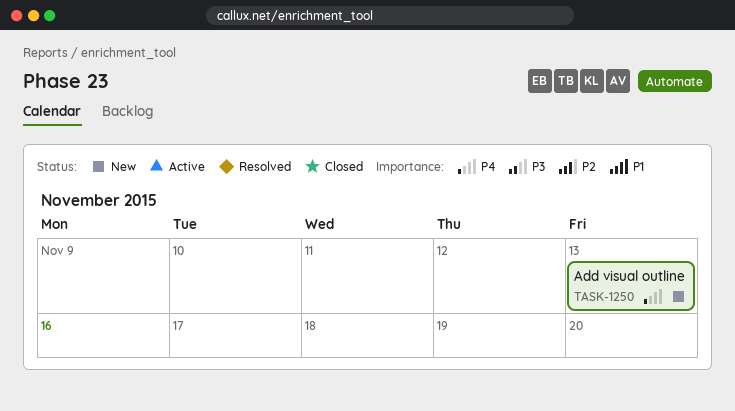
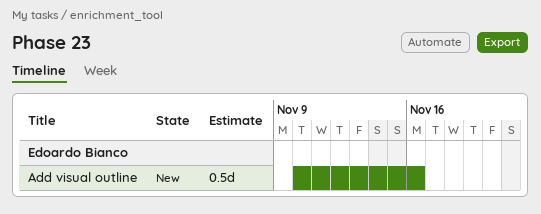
Add visual outline, due: Nov 13 -> Nov 16

